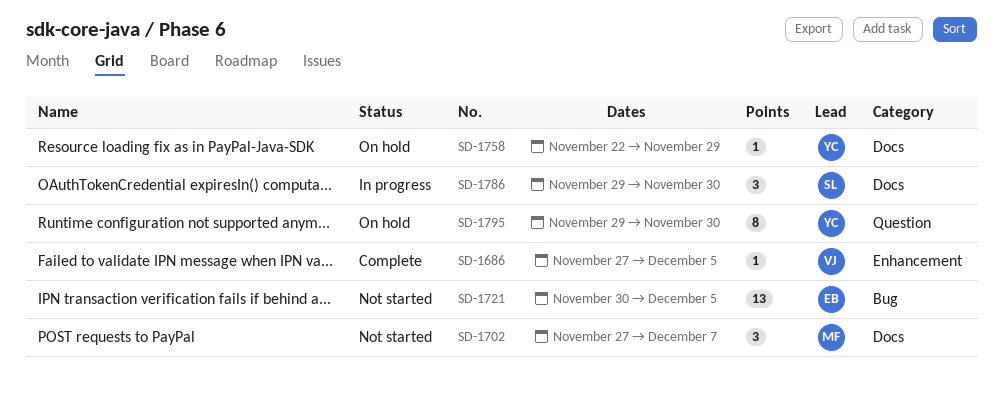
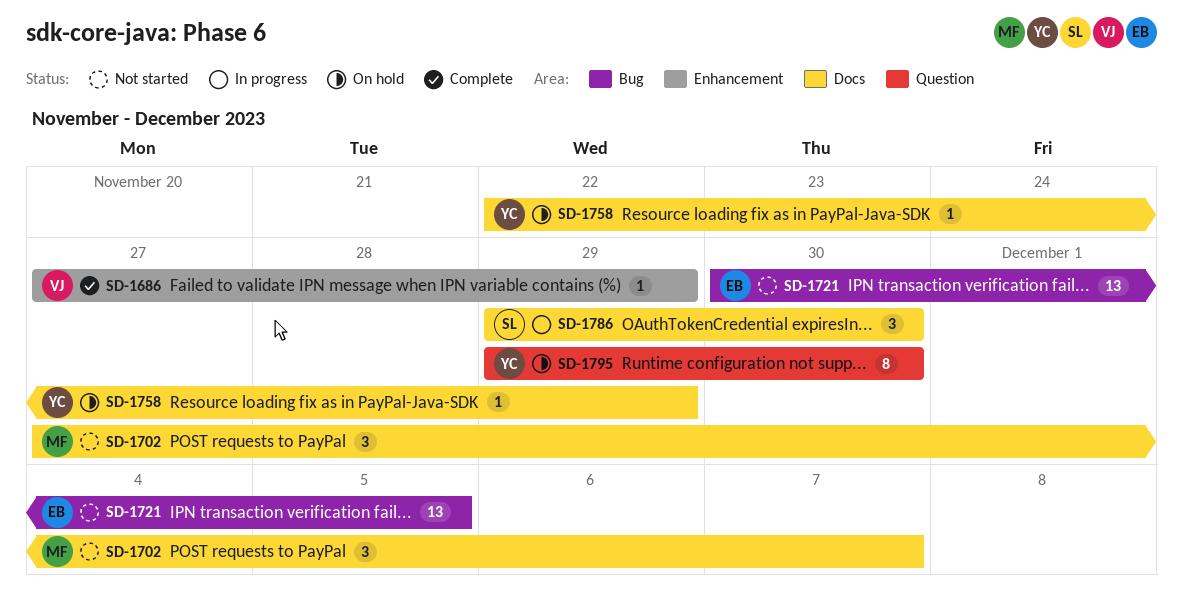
SD-1686, due: Dec 5 -> Nov 29

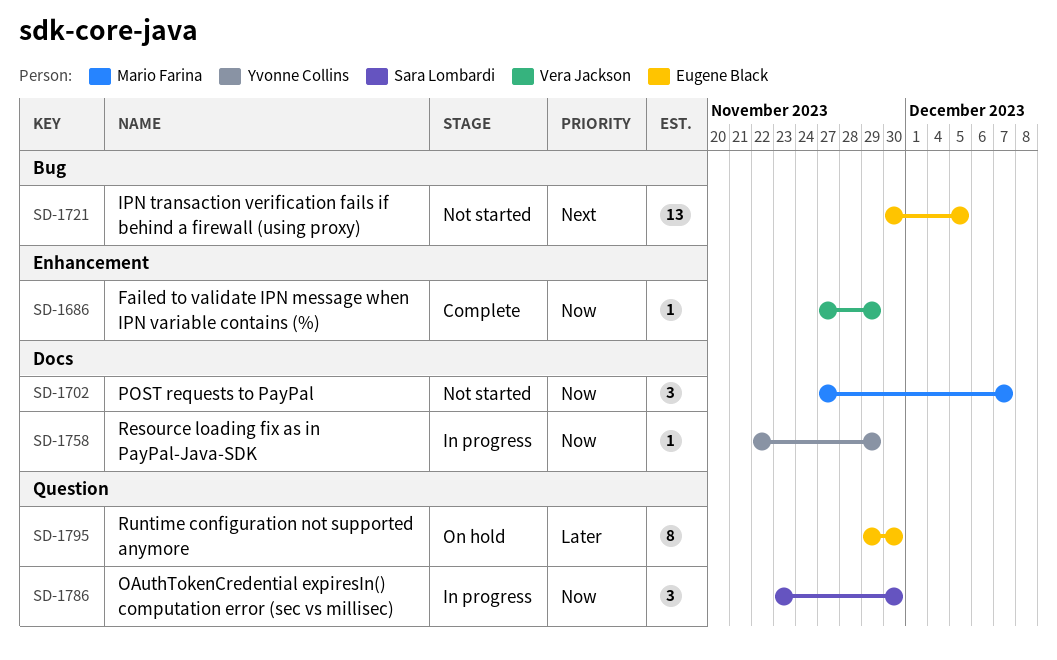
SD-1758, status: On hold -> In progress
SD-1786, label: Docs -> Question
SD-1786, start: Nov 29 -> Nov 23
SD-1795, owner: Yvonne Collins -> Eugene Black

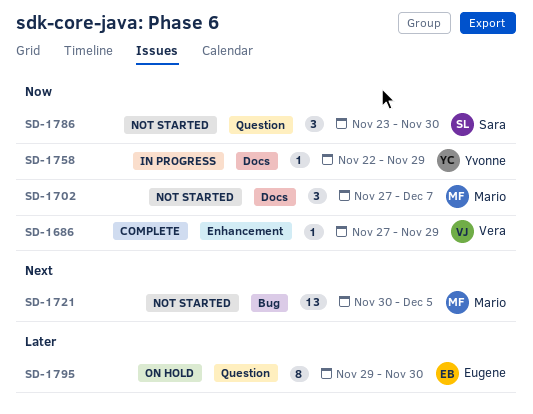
SD-1721, owner: Eugene Black -> Mario Farina
SD-1786, status: In progress -> Not started

